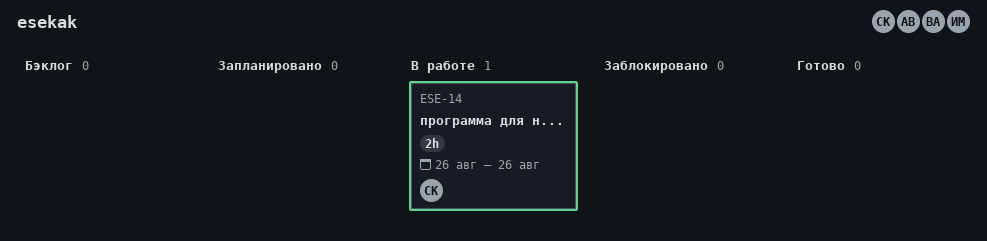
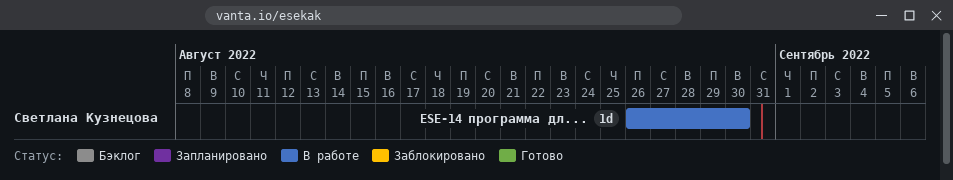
ESE-14, estimate: 2h -> 1d
ESE-14, due: Aug 26 -> Aug 30

